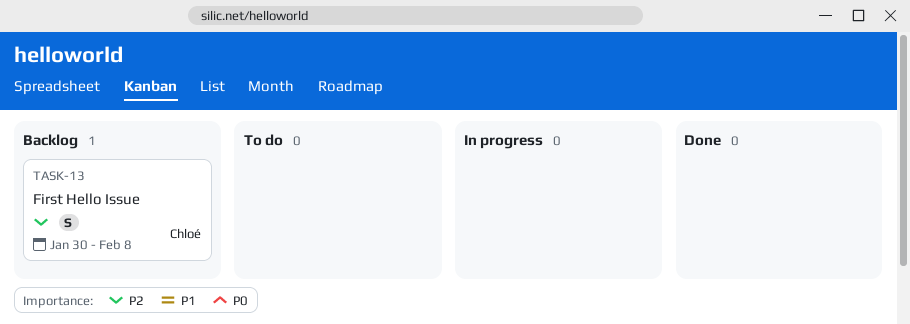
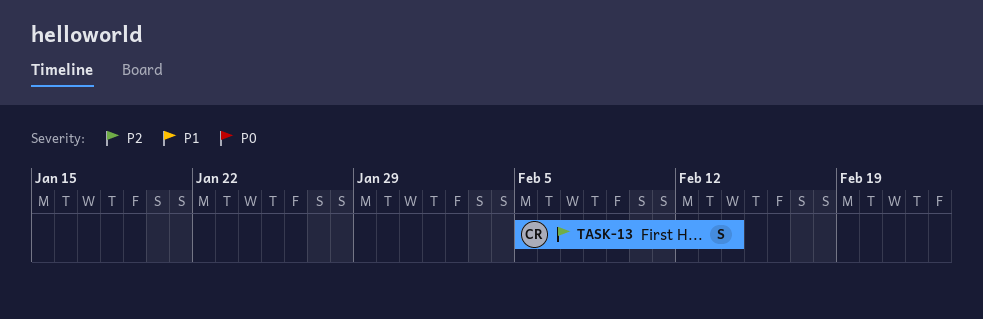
TASK-13, start: Jan 30 -> Feb 5
TASK-13, due: Feb 8 -> Feb 14

